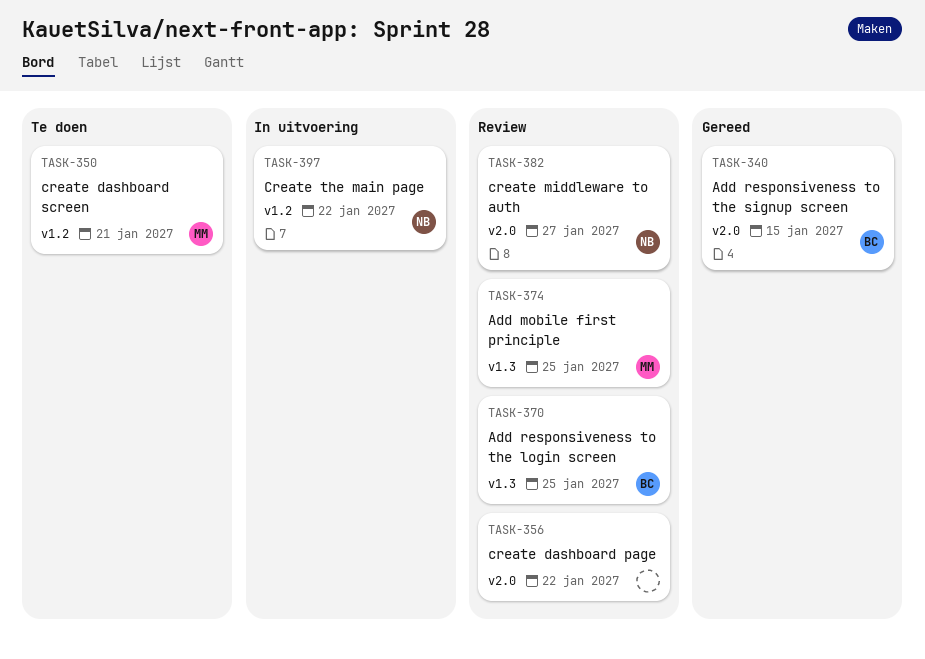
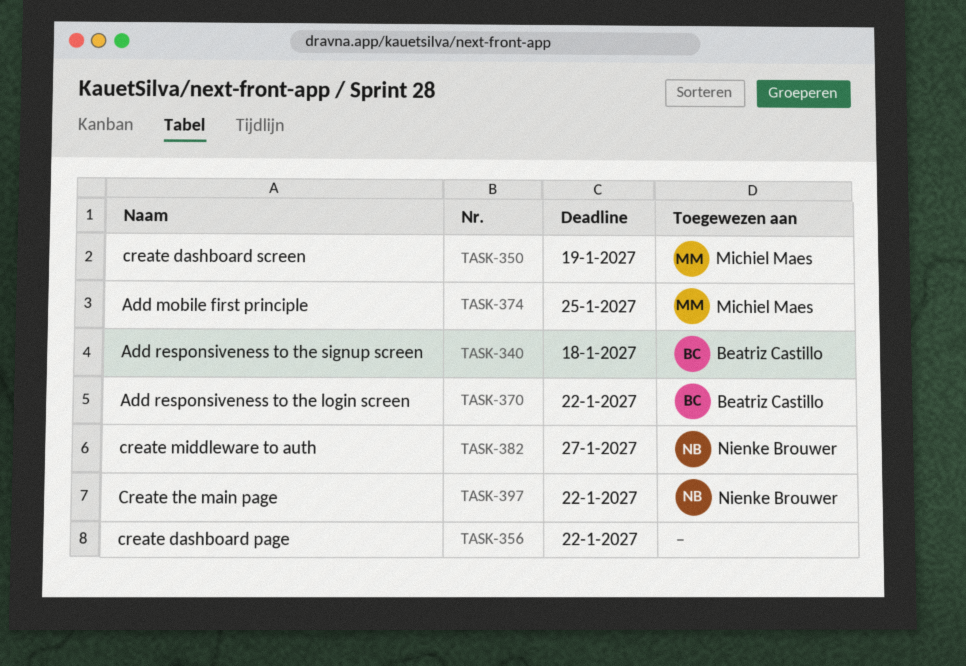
TASK-340, due: Jan 15 -> Jan 18
TASK-350, due: Jan 21 -> Jan 19
TASK-370, due: Jan 25 -> Jan 22

